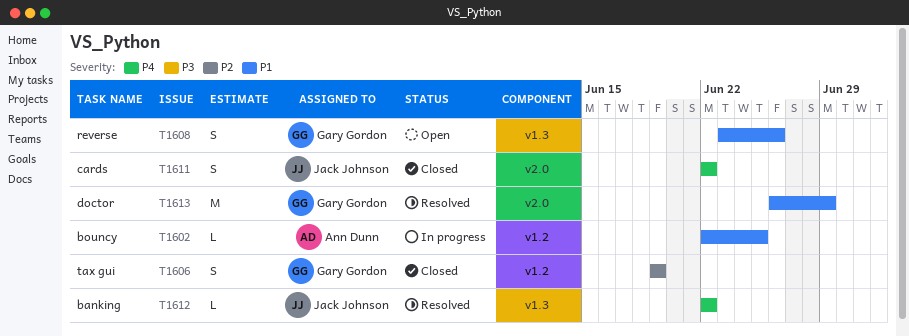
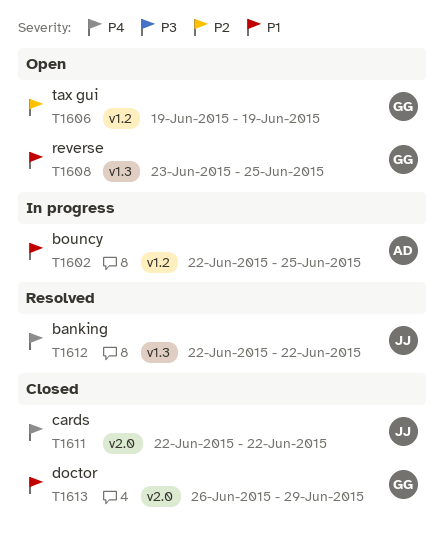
T1606, status: Closed -> Open
T1608, due: Jun 26 -> Jun 25
T1613, status: Resolved -> Closed

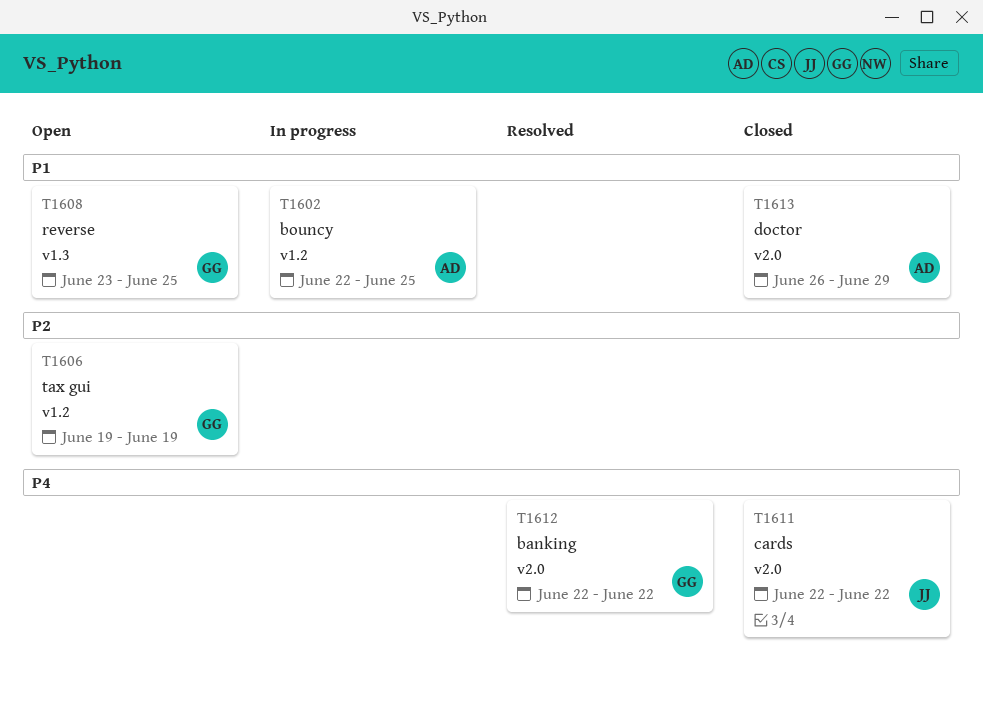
T1612, owner: JJ -> GG
T1612, label: v1.3 -> v2.0
T1613, owner: GG -> AD

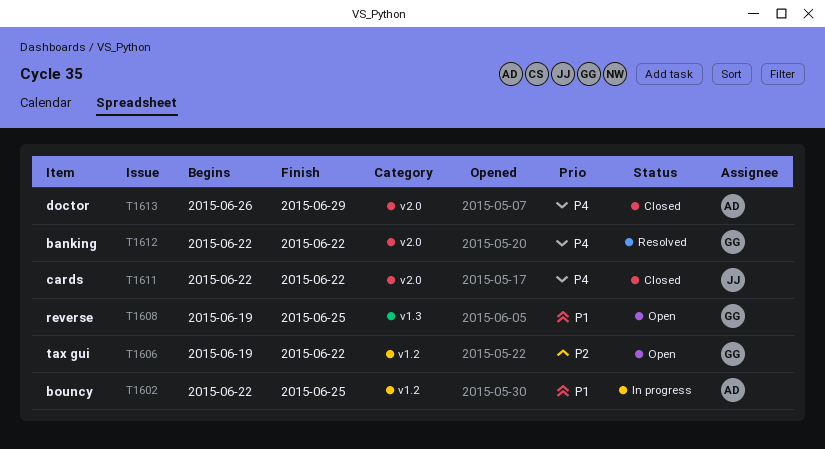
T1606, due: Jun 19 -> Jun 22
T1608, start: Jun 23 -> Jun 19
T1613, priority: P1 -> P4

